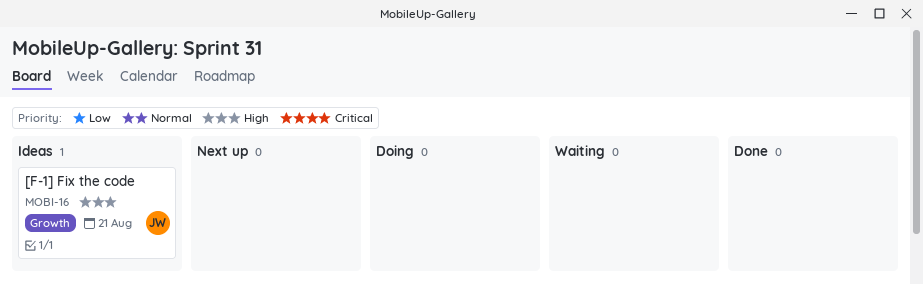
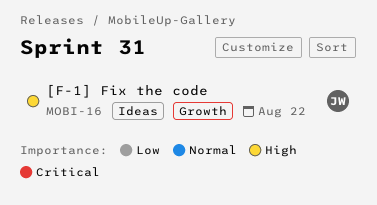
MOBI-16, due: Aug 21 -> Aug 22

